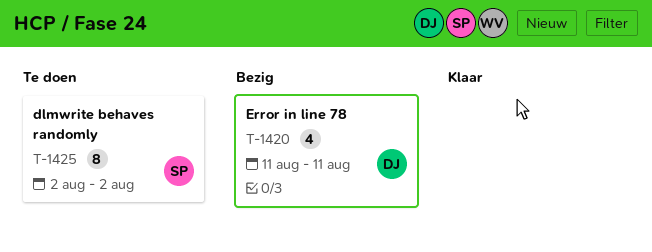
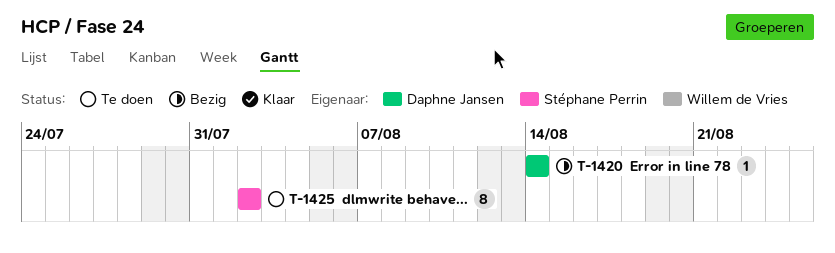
T-1420, estimate: 4 -> 1
T-1420, start: Aug 11 -> Aug 14
T-1420, due: Aug 11 -> Aug 14

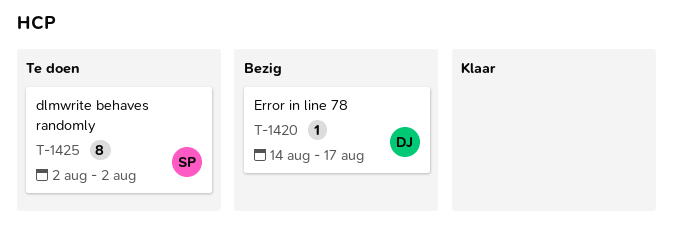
T-1420, due: Aug 14 -> Aug 17

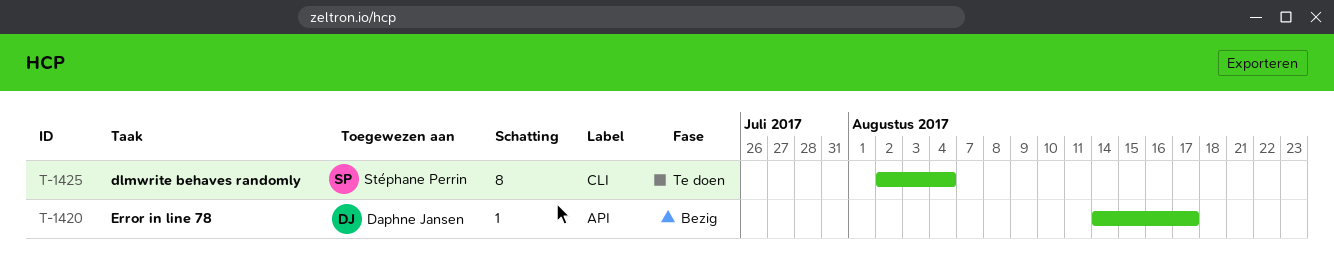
T-1425, due: Aug 2 -> Aug 4

